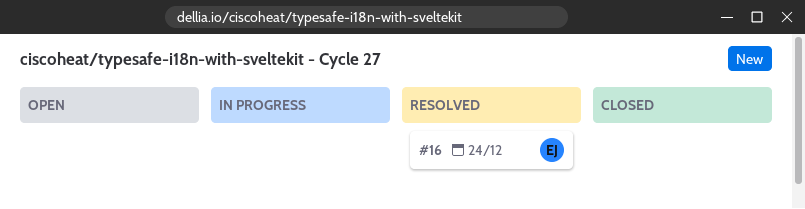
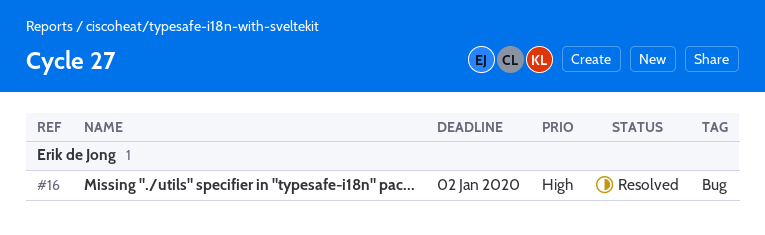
#16, due: Dec 24 -> Jan 2

